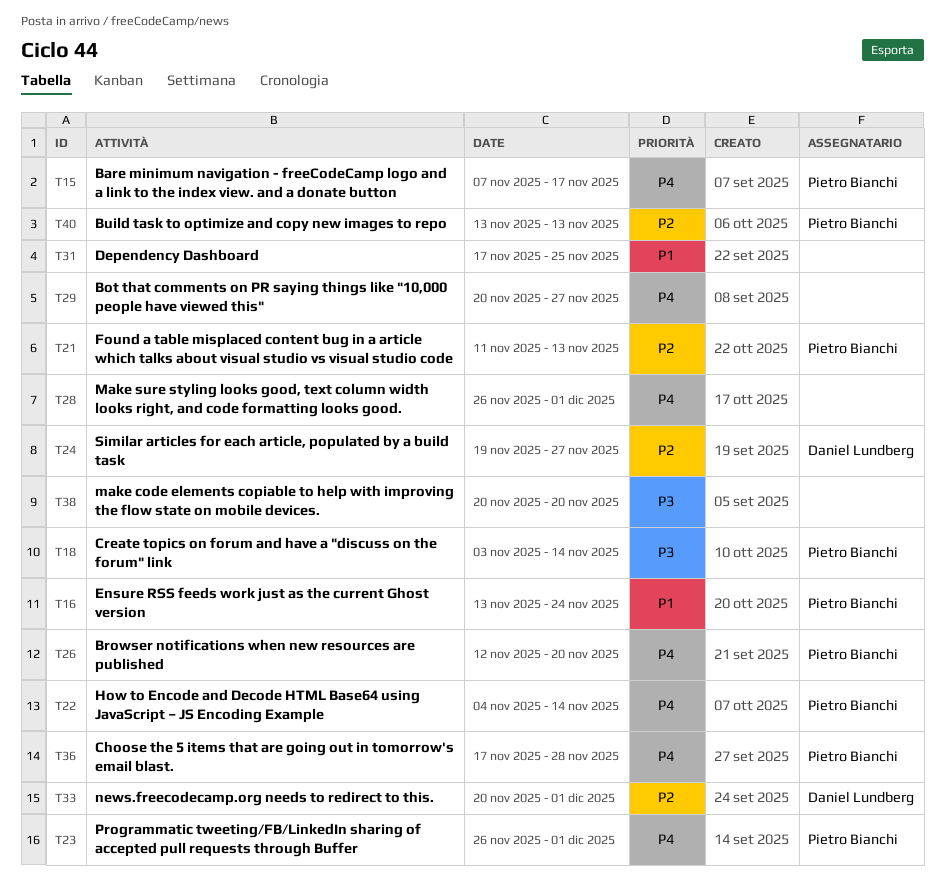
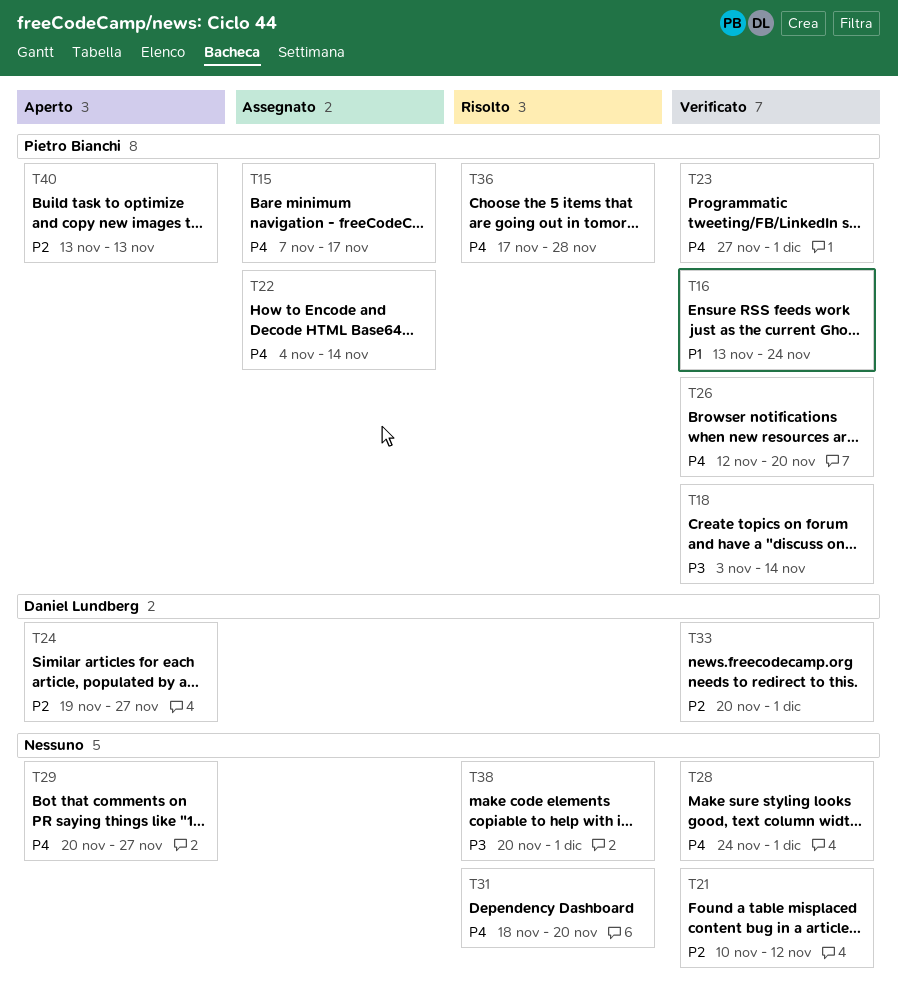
T21, owner: Pietro Bianchi -> none
T21, start: Nov 11 -> Nov 10
T21, due: Nov 13 -> Nov 12
T23, start: Nov 26 -> Nov 27
T28, start: Nov 26 -> Nov 24
T31, priority: P1 -> P4
T31, start: Nov 17 -> Nov 18
T31, due: Nov 25 -> Nov 20
T38, due: Nov 20 -> Dec 1

